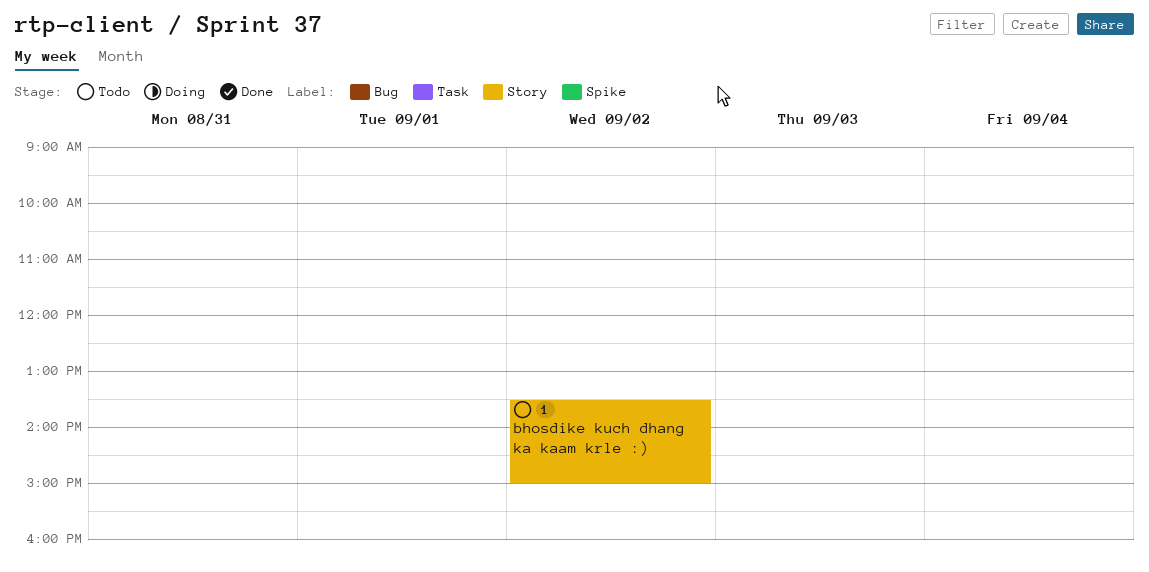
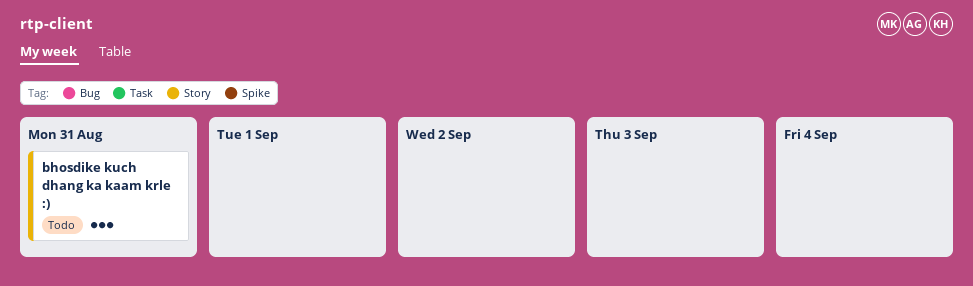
bhosdike kuch dhang ka kaam krle :), estimate: 1 -> 3
bhosdike kuch dhang ka kaam krle :), day: Sep 2 -> Aug 31

